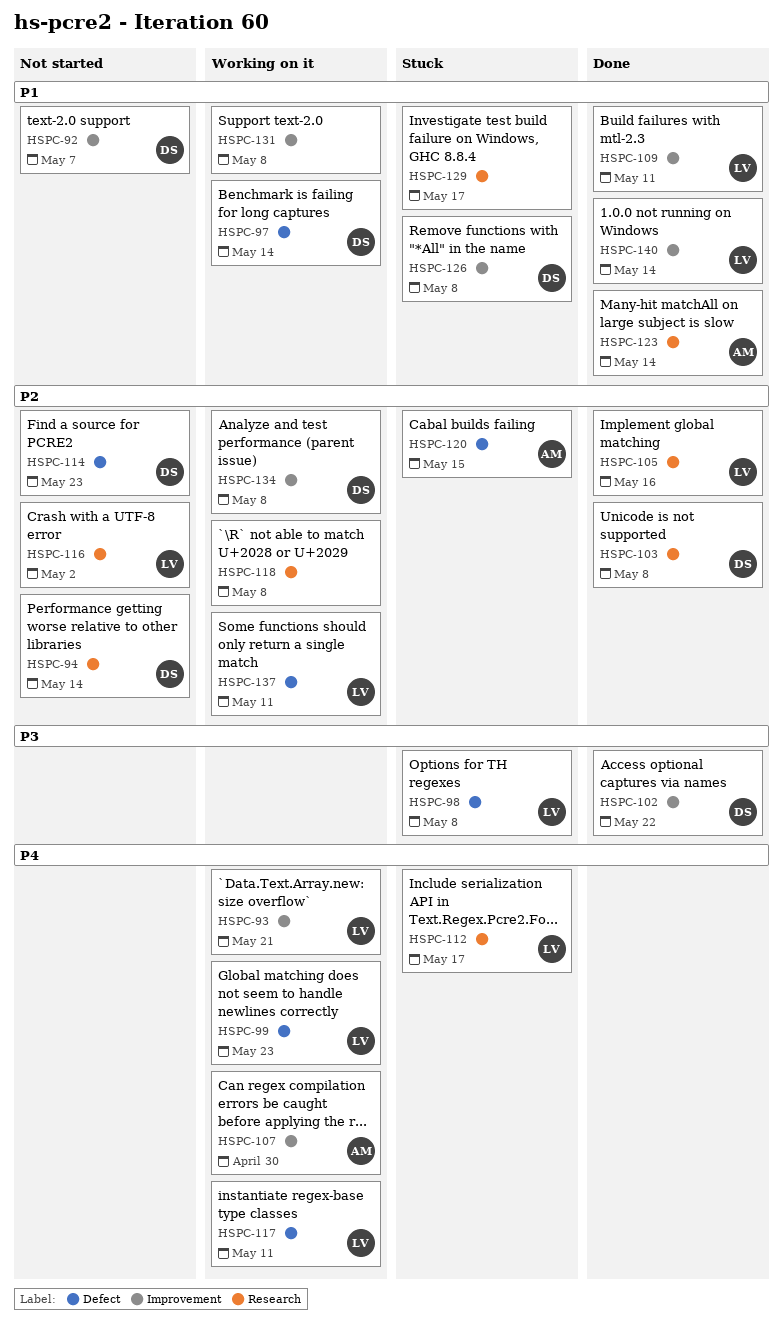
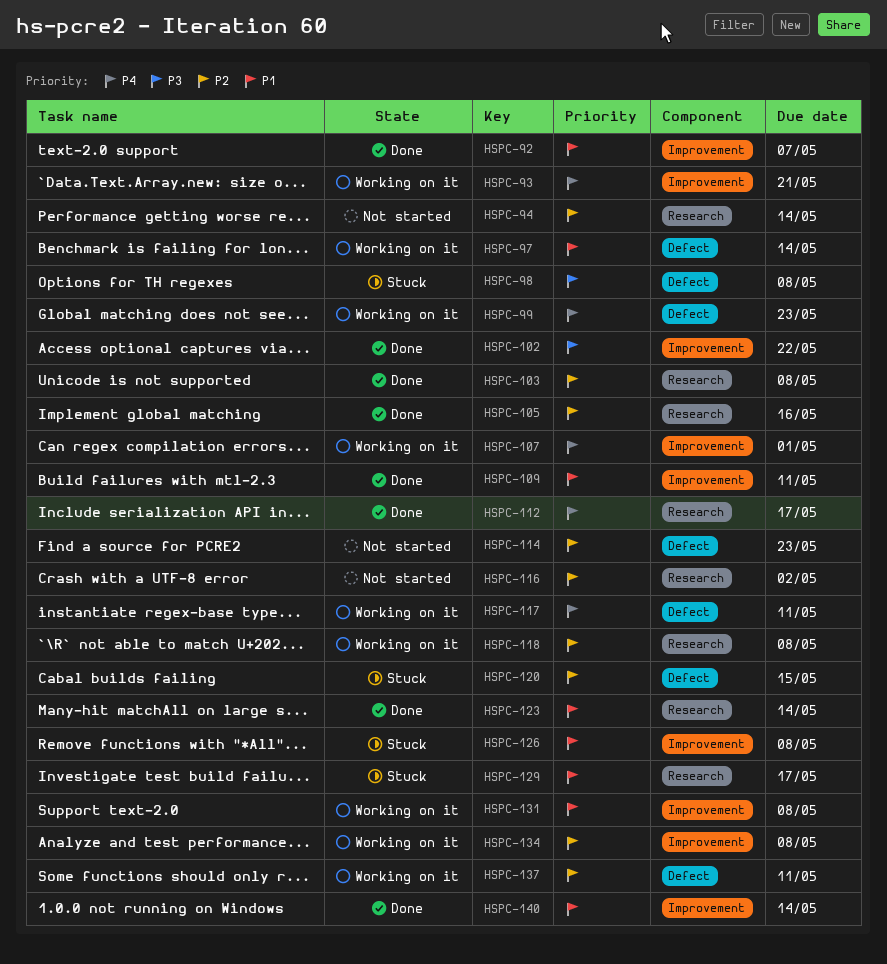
HSPC-92, status: Not started -> Done
HSPC-107, due: Apr 30 -> May 1
HSPC-112, status: Stuck -> Done

